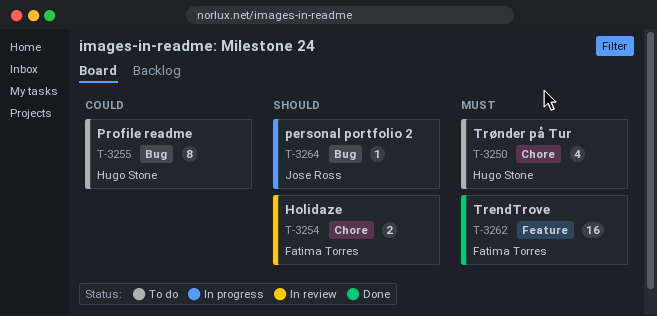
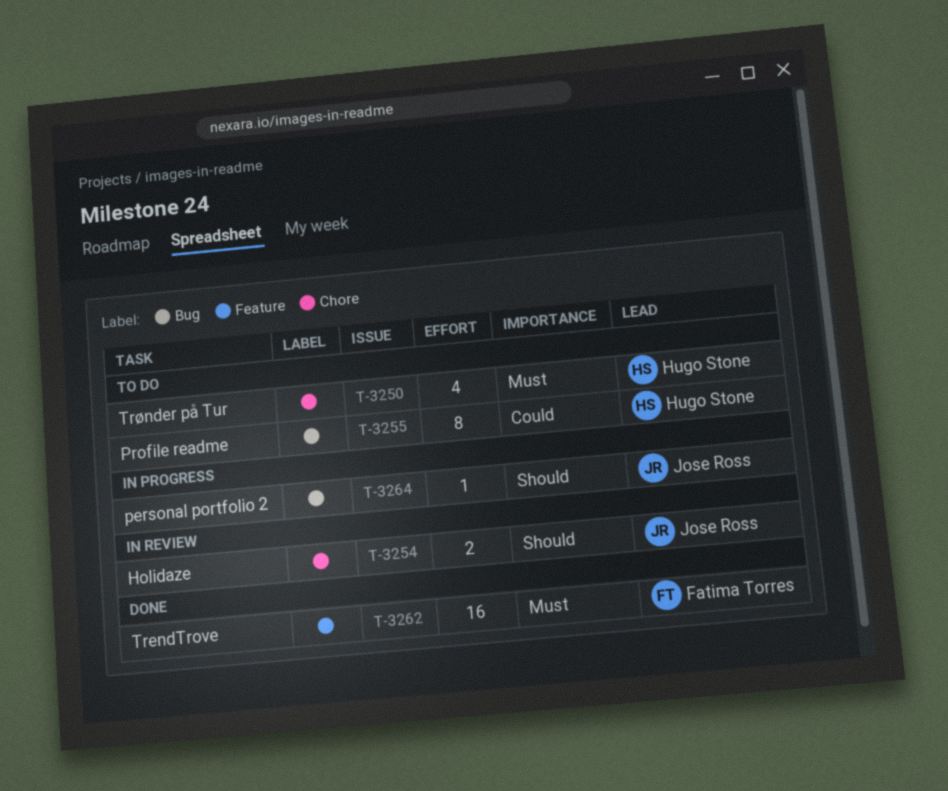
T-3254, owner: Fatima Torres -> Jose Ross

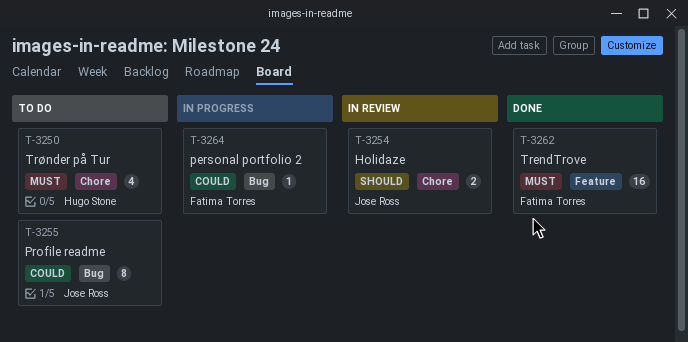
T-3255, owner: Hugo Stone -> Jose Ross
T-3264, owner: Jose Ross -> Fatima Torres
T-3264, priority: Should -> Could

